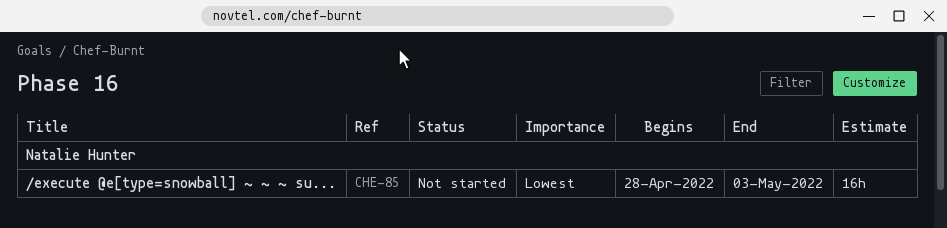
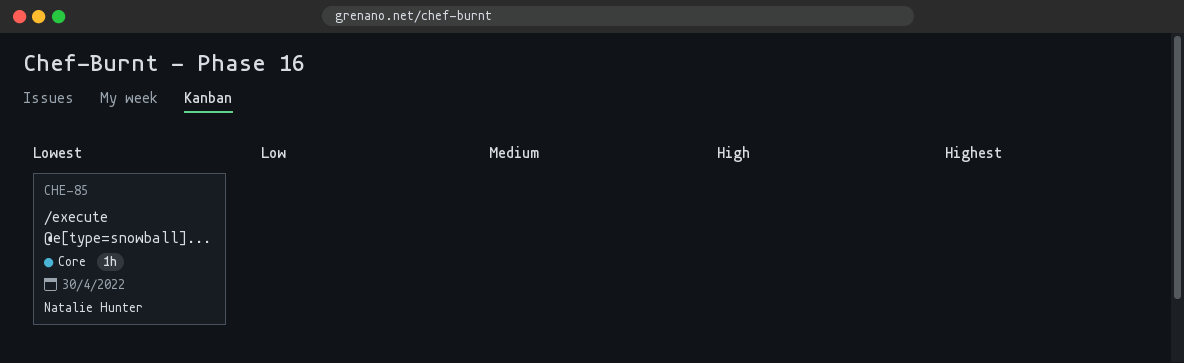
CHE-85, estimate: 16h -> 1h
CHE-85, due: May 3 -> Apr 30

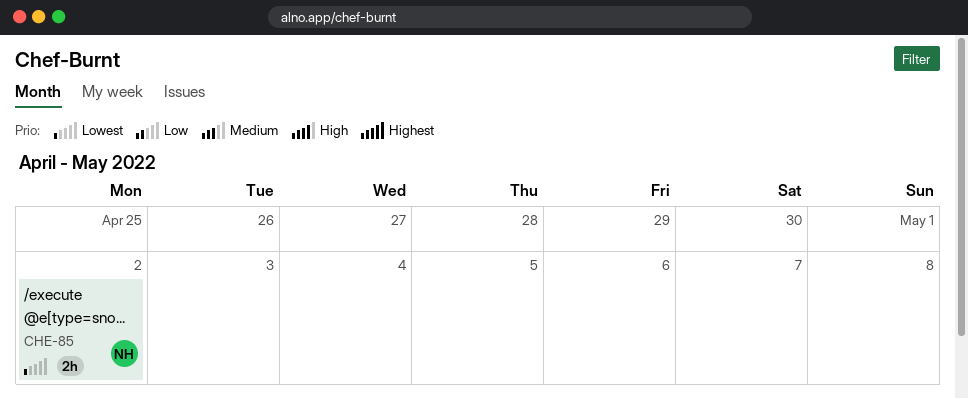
CHE-85, estimate: 1h -> 2h
CHE-85, due: Apr 30 -> May 2

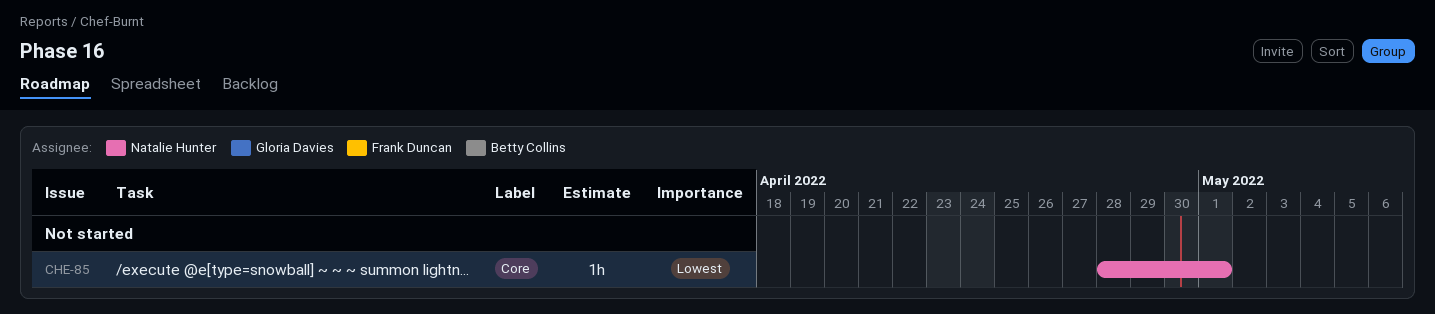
CHE-85, estimate: 2h -> 1h
CHE-85, due: May 2 -> May 1

